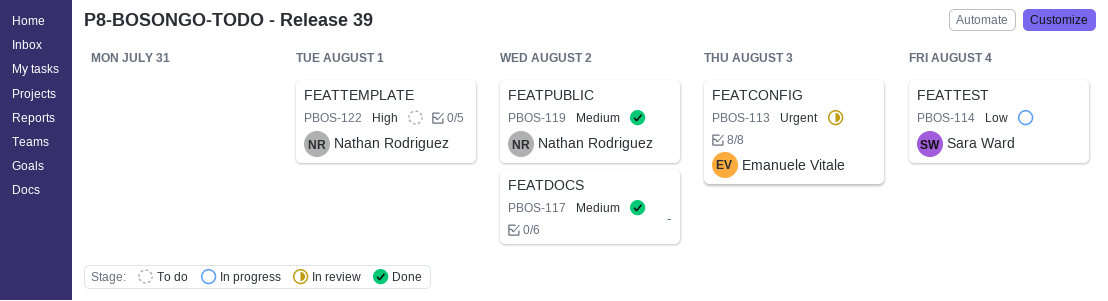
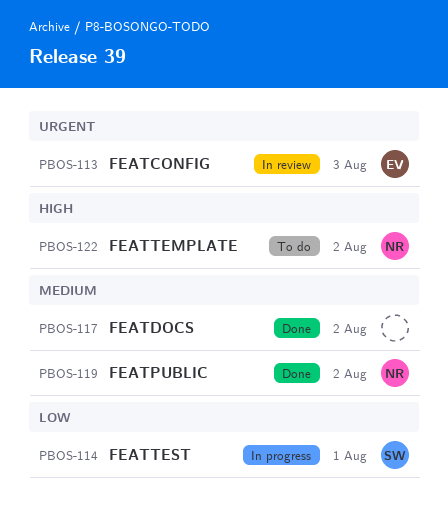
PBOS-114, due: Aug 4 -> Aug 1
PBOS-122, due: Aug 1 -> Aug 2

